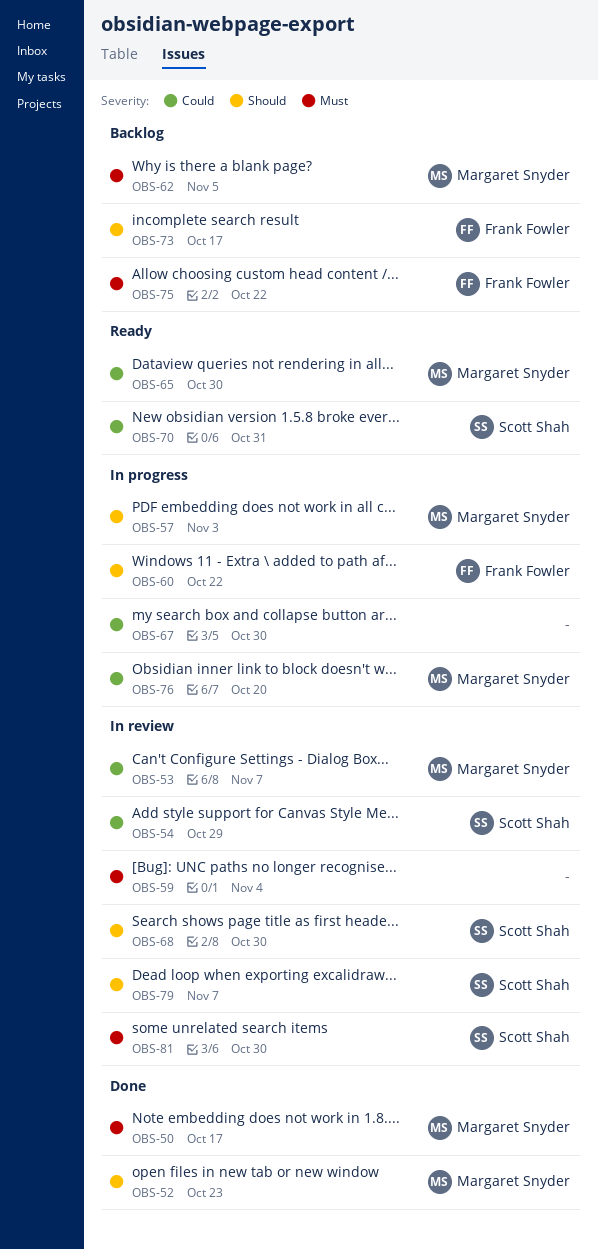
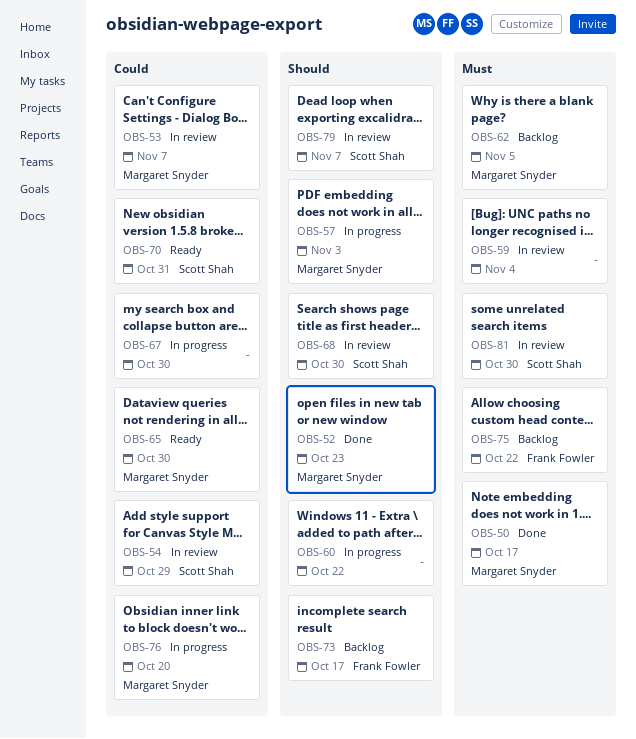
OBS-60, owner: Frank Fowler -> none

